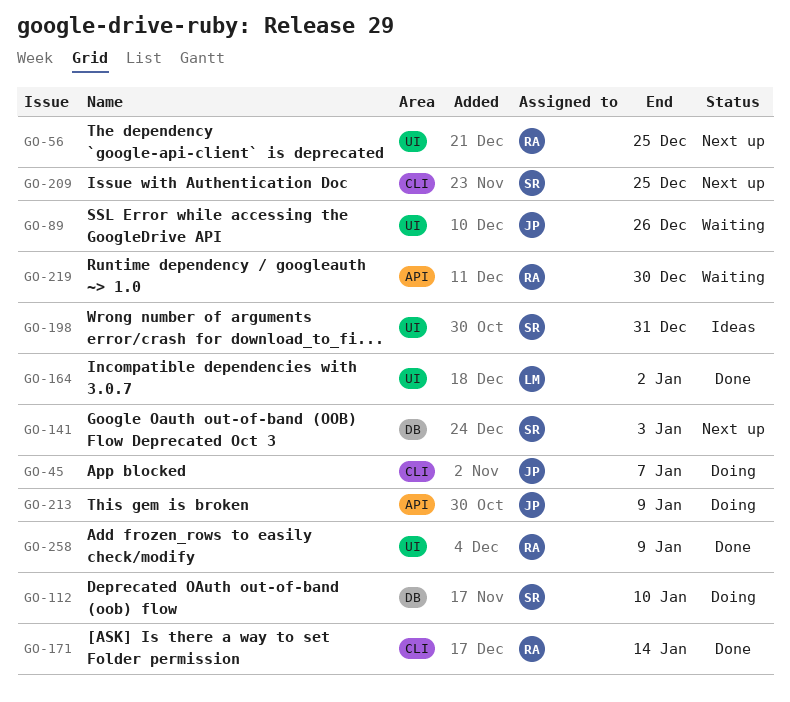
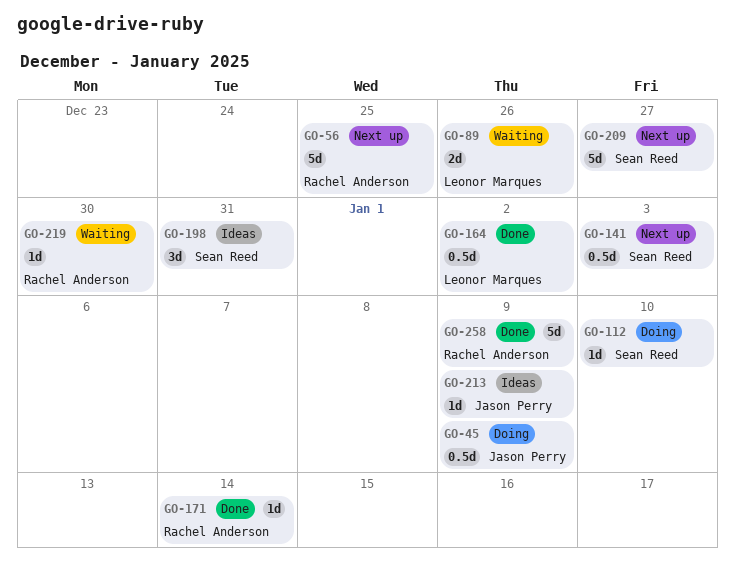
GO-45, due: Jan 7 -> Jan 9
GO-89, owner: Jason Perry -> Leonor Marques
GO-209, due: Dec 25 -> Dec 27
GO-213, status: Doing -> Ideas

